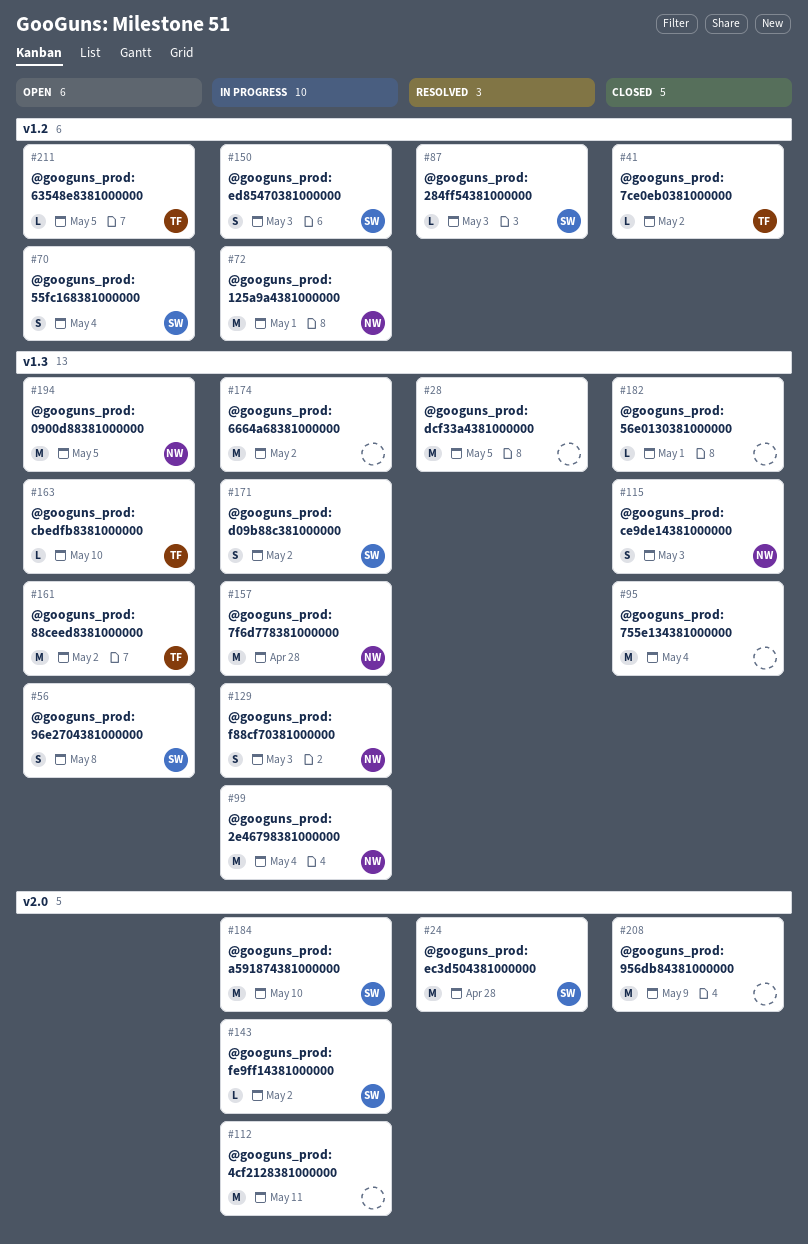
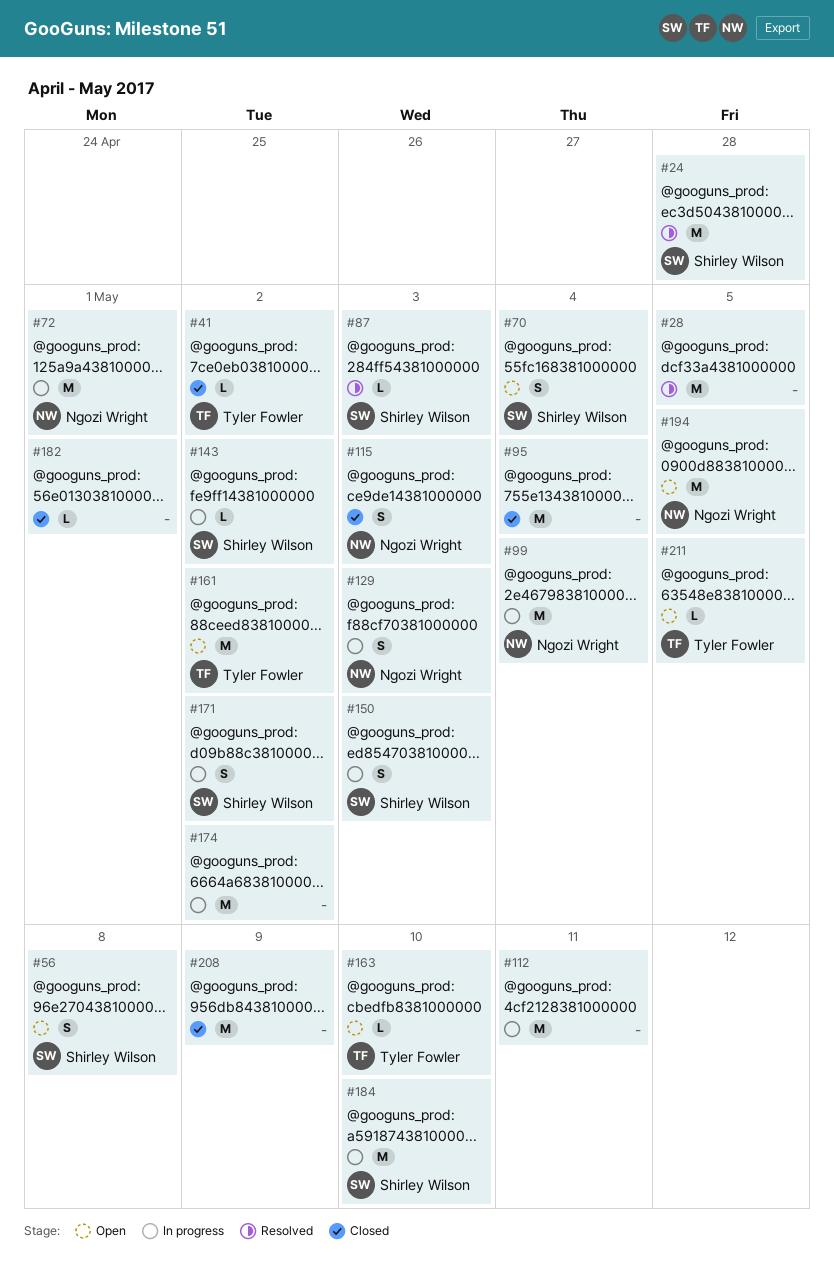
#157: present -> none

